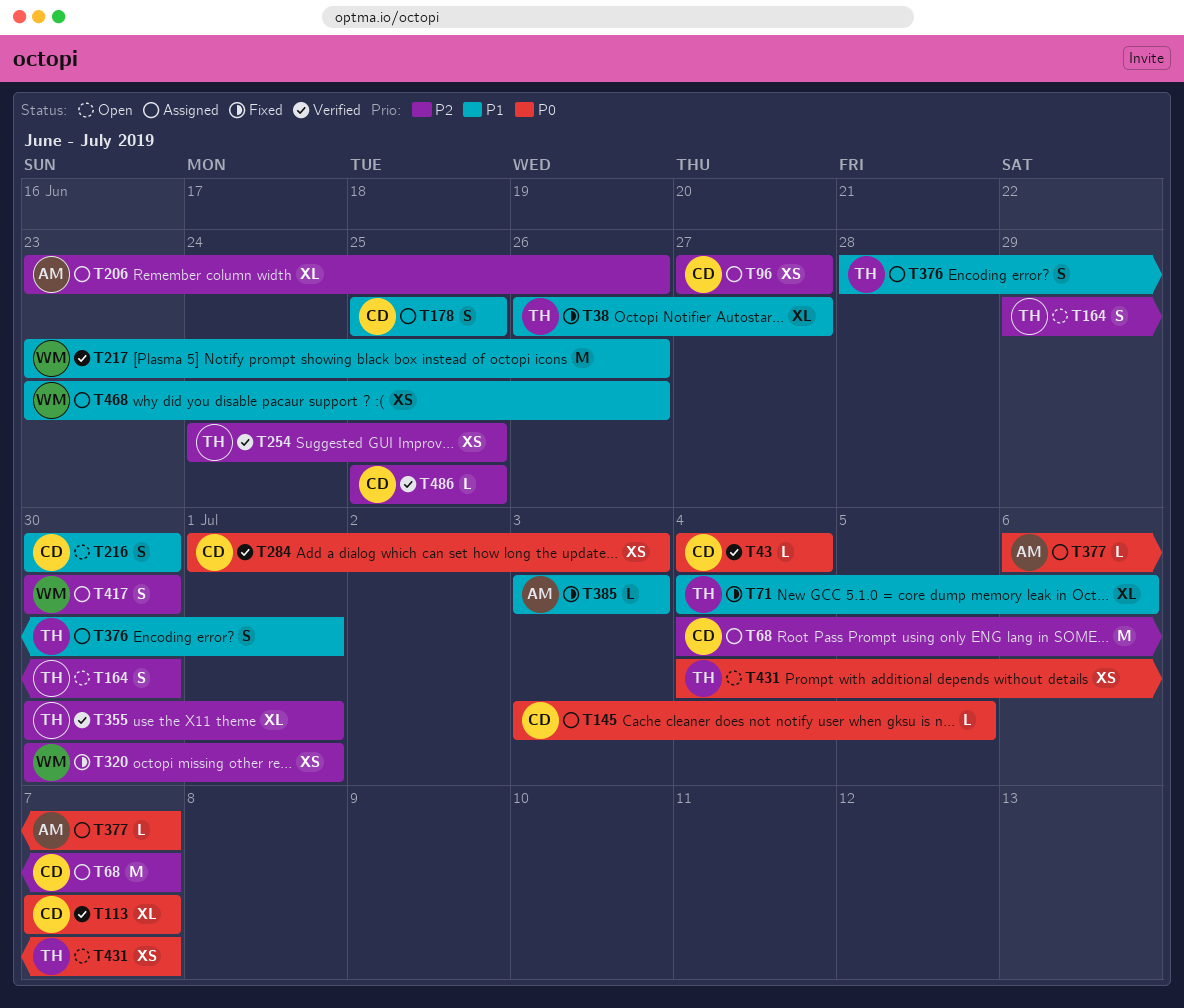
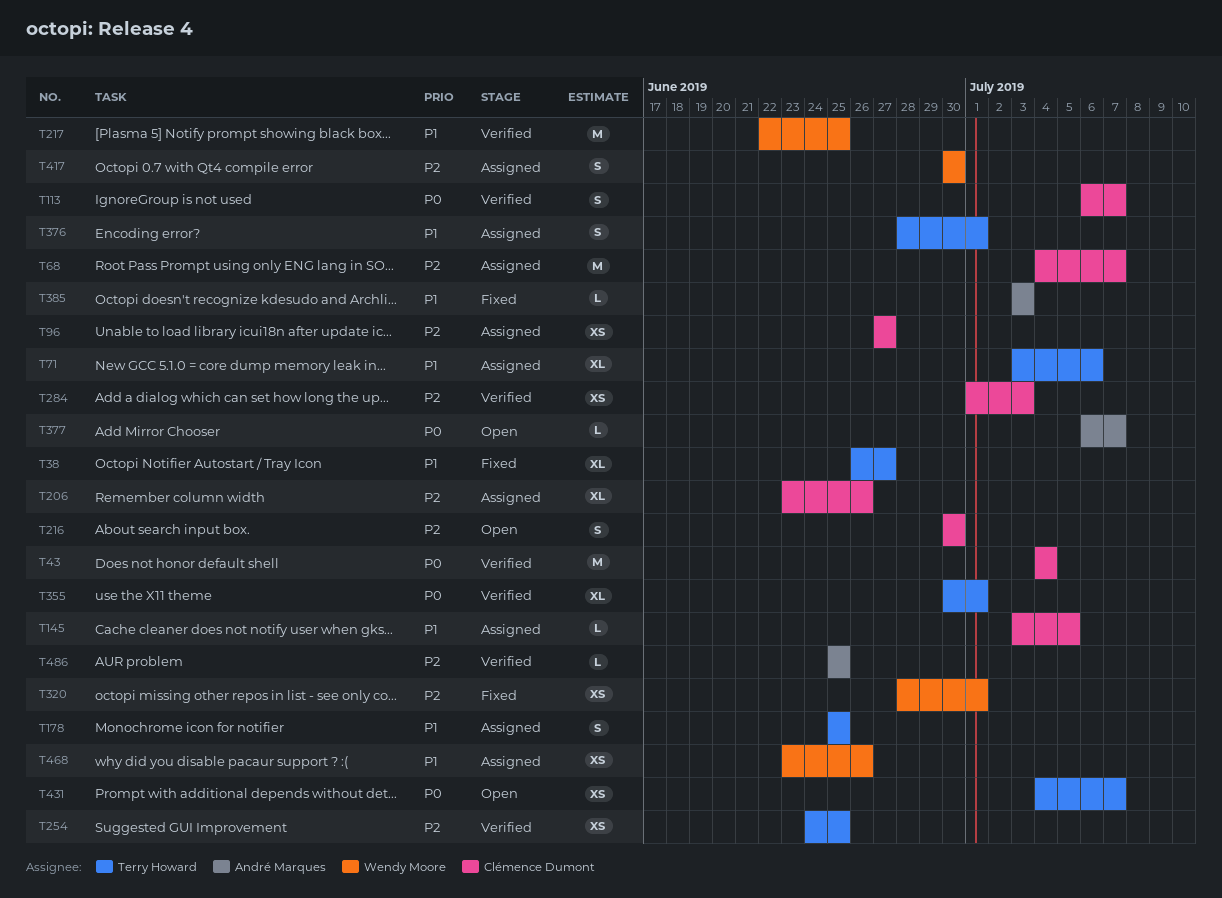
T43, estimate: L -> M
T71, status: Fixed -> Assigned
T71, start: Jul 4 -> Jul 3
T113, estimate: XL -> S
T113, start: Jul 7 -> Jul 6
T145, priority: P0 -> P1
T164: present -> none
T178, owner: Clémence Dumont -> Terry Howard
T206, owner: André Marques -> Clémence Dumont
T216, priority: P1 -> P2
T217, start: Jun 23 -> Jun 22
T217, due: Jun 26 -> Jun 25
T284, priority: P0 -> P2
T320, start: Jun 30 -> Jun 28
T355, priority: P2 -> P0
T377, status: Assigned -> Open
T486, owner: Clémence Dumont -> André Marques

